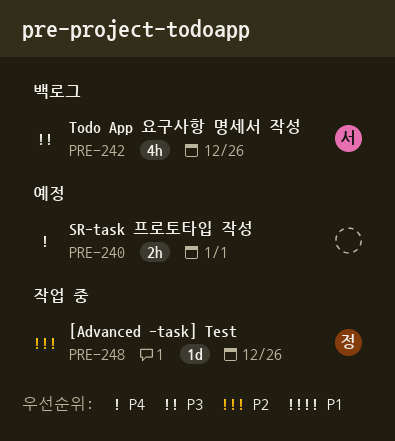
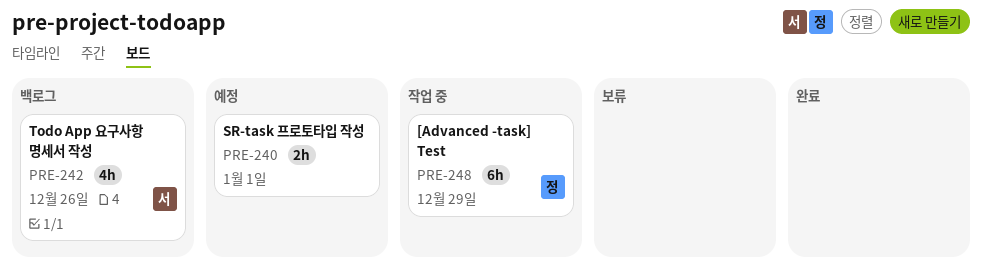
PRE-248, estimate: 1d -> 6h
PRE-248, due: Dec 26 -> Dec 29

